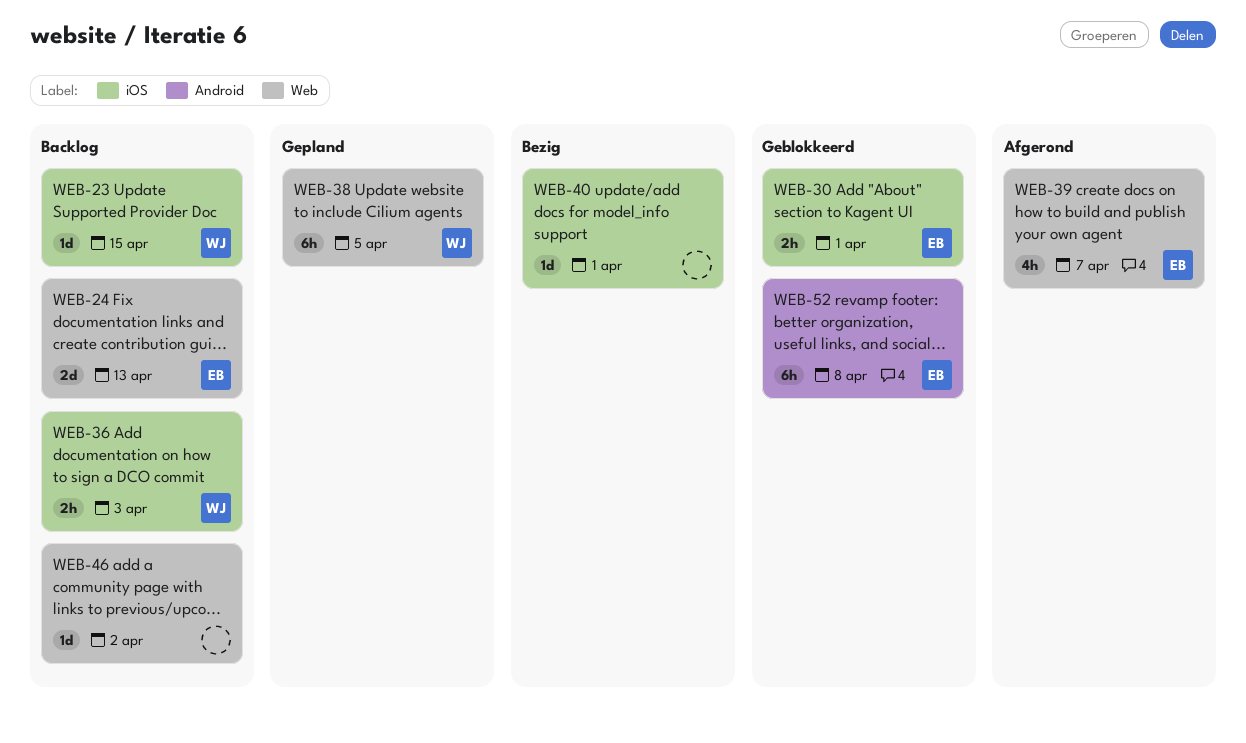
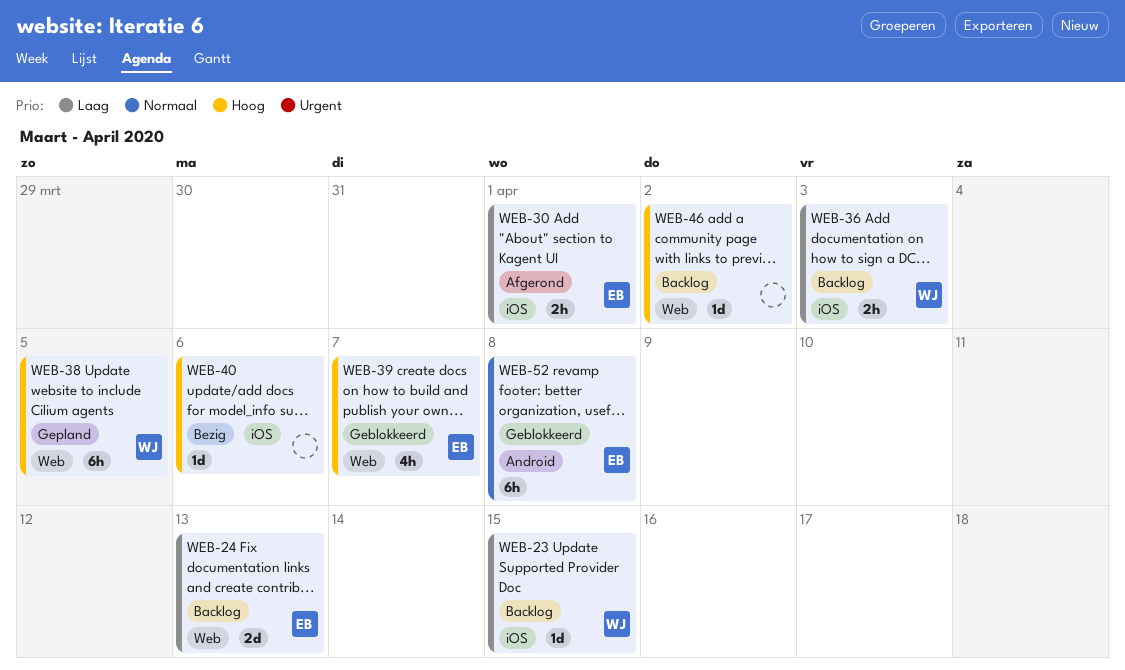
WEB-30, status: Geblokkeerd -> Afgerond
WEB-39, status: Afgerond -> Geblokkeerd
WEB-40, due: Apr 1 -> Apr 6

